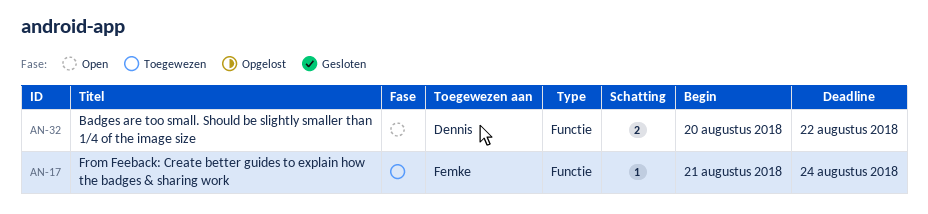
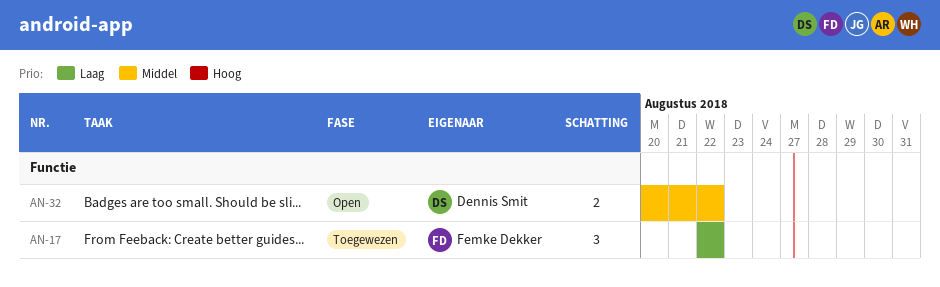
AN-17, estimate: 1 -> 3
AN-17, start: Aug 21 -> Aug 22
AN-17, due: Aug 24 -> Aug 22

